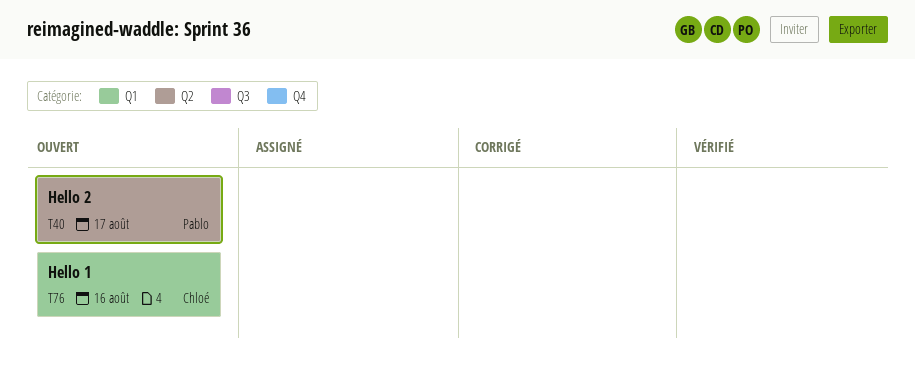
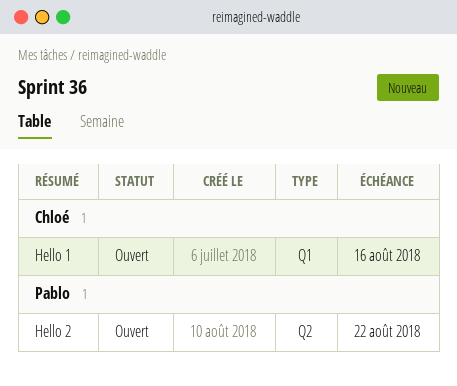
Hello 2, due: Aug 17 -> Aug 22

